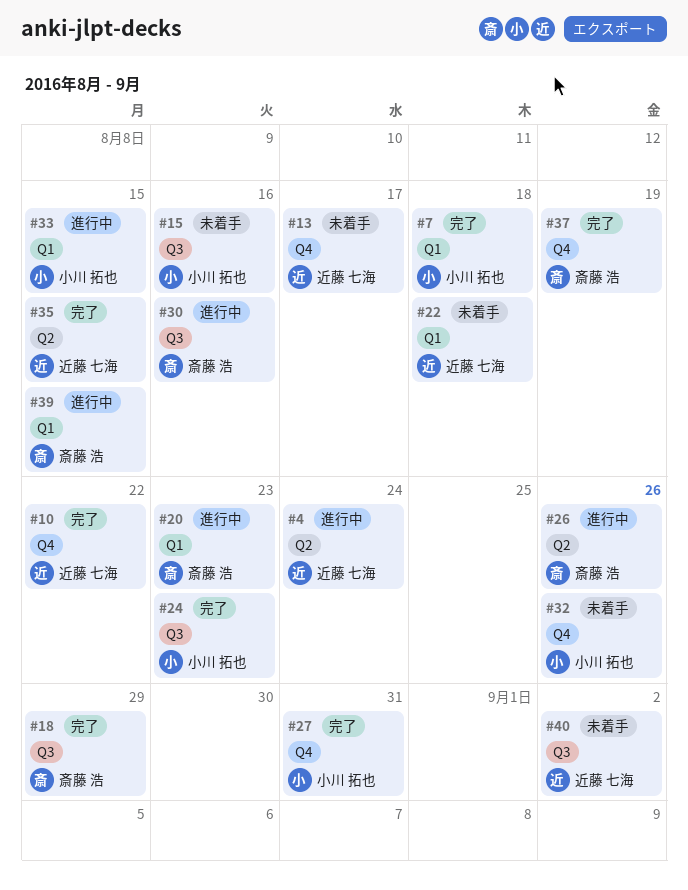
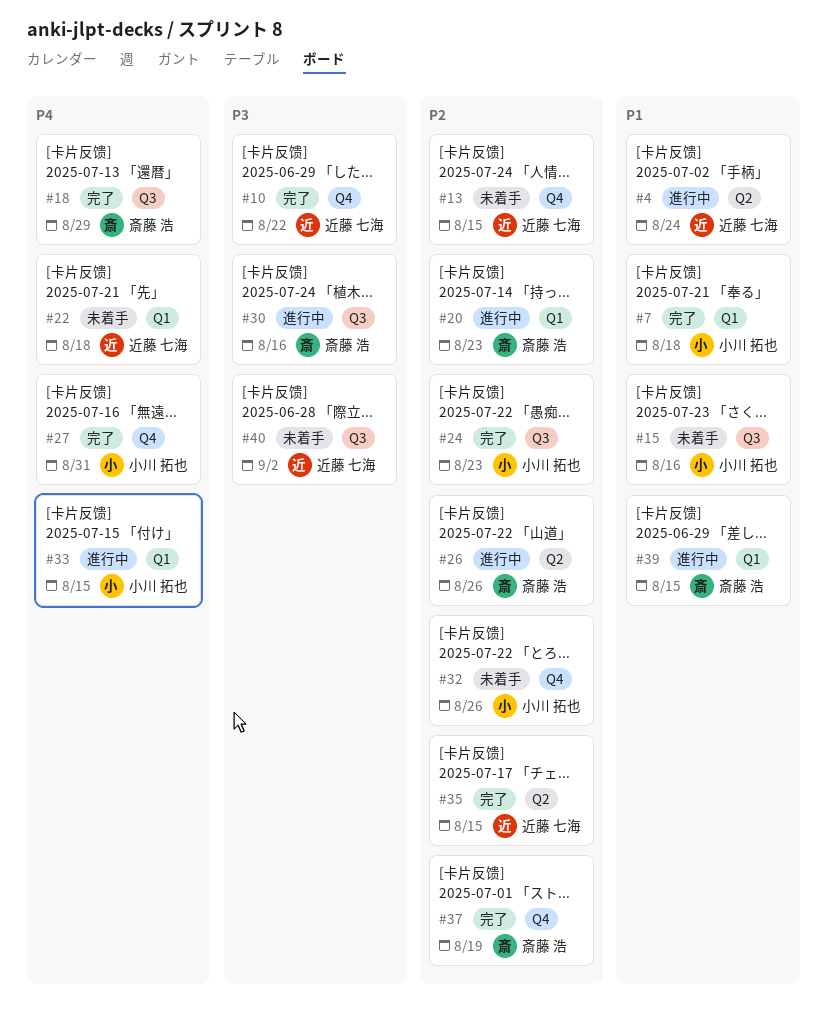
#13, due: Aug 17 -> Aug 15

